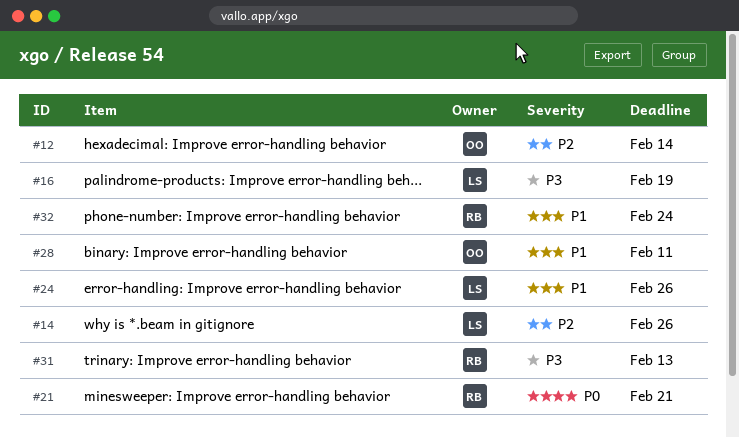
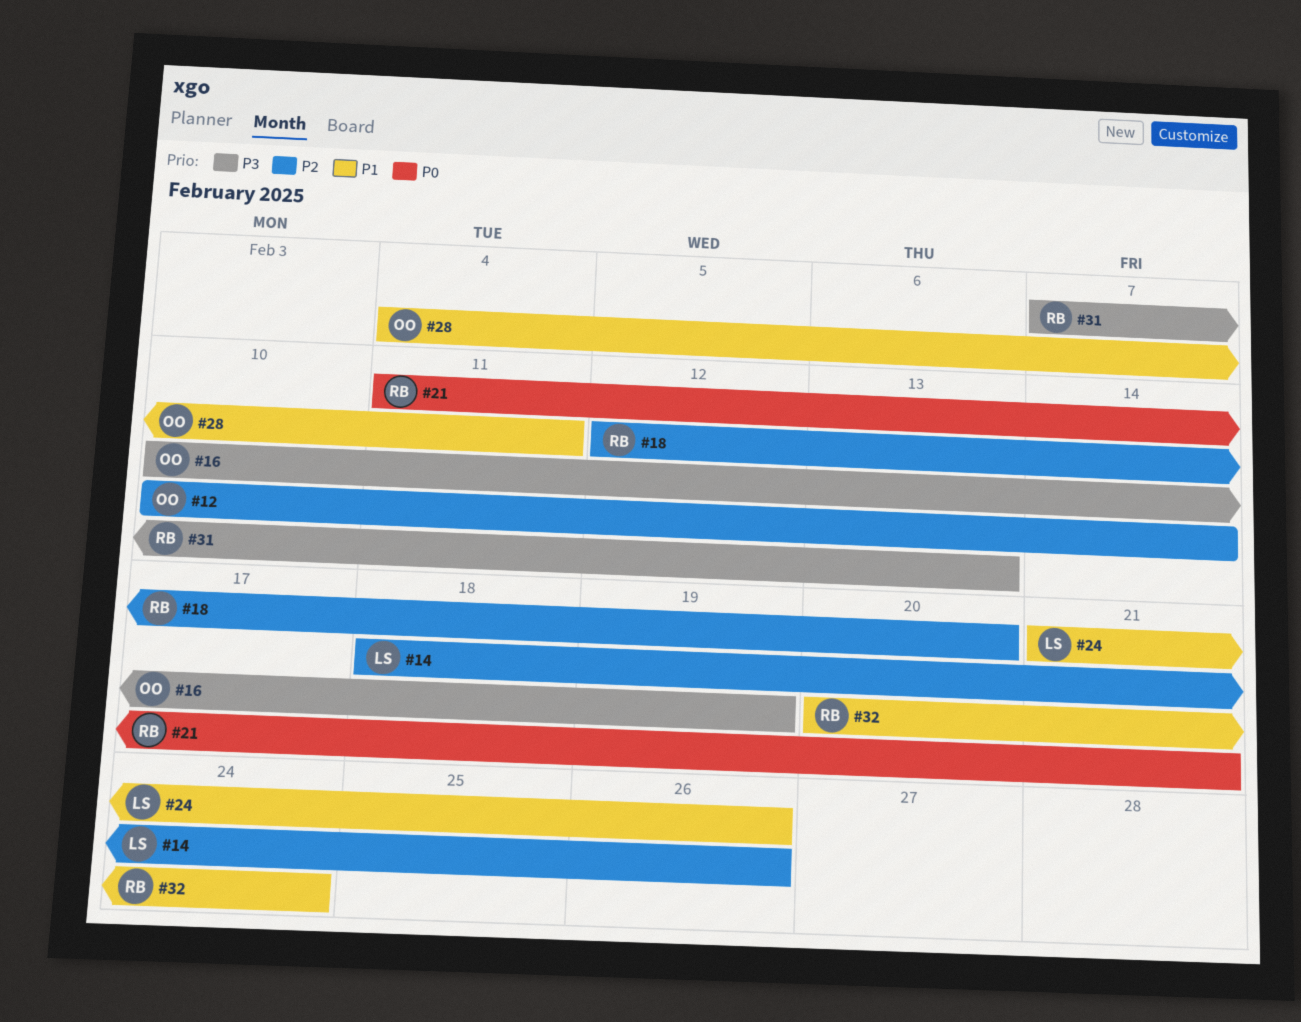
#16, owner: LS -> OO
#18: none -> present

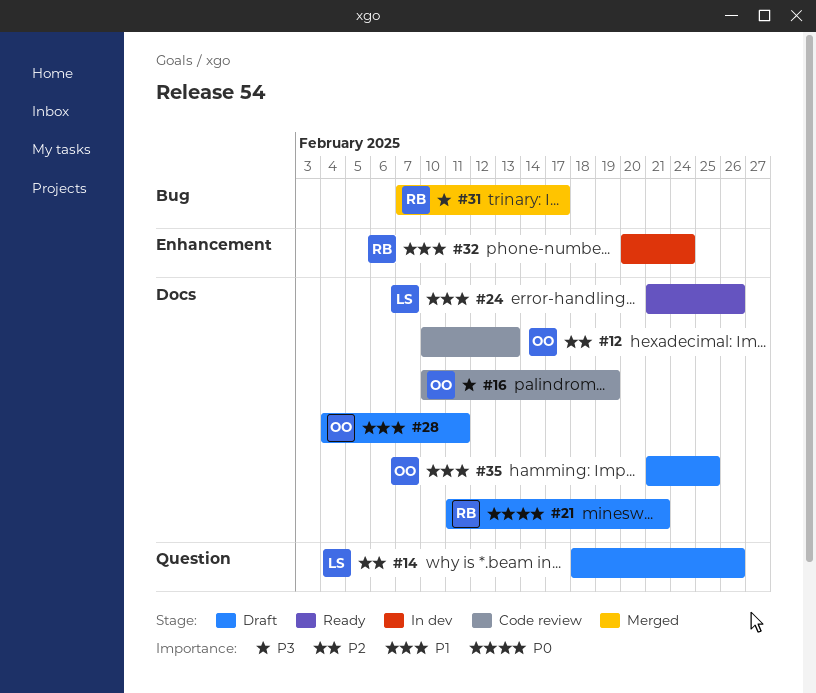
#12, due: Feb 14 -> Feb 13
#18: present -> none
#31, due: Feb 13 -> Feb 17
#35: none -> present

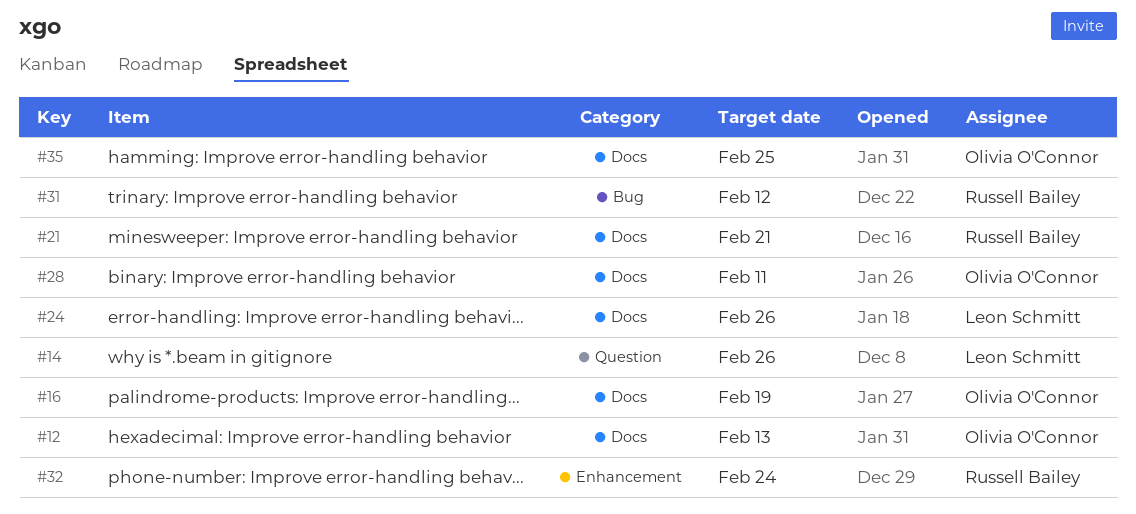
#31, due: Feb 17 -> Feb 12

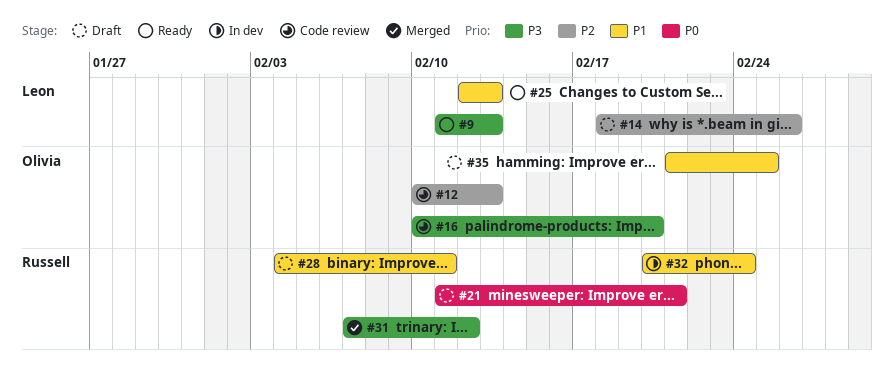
#9: none -> present
#16, due: Feb 19 -> Feb 20
#24: present -> none
#25: none -> present
#28, owner: Olivia O'Connor -> Russell Bailey

